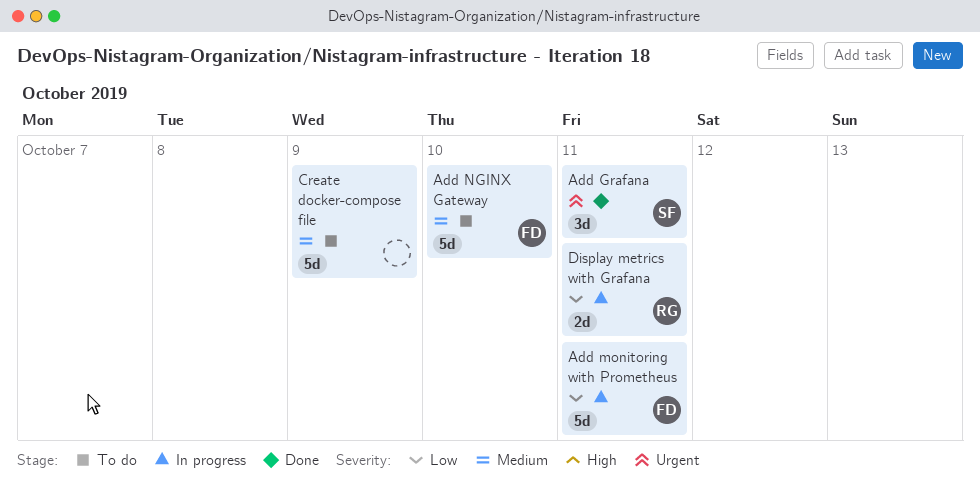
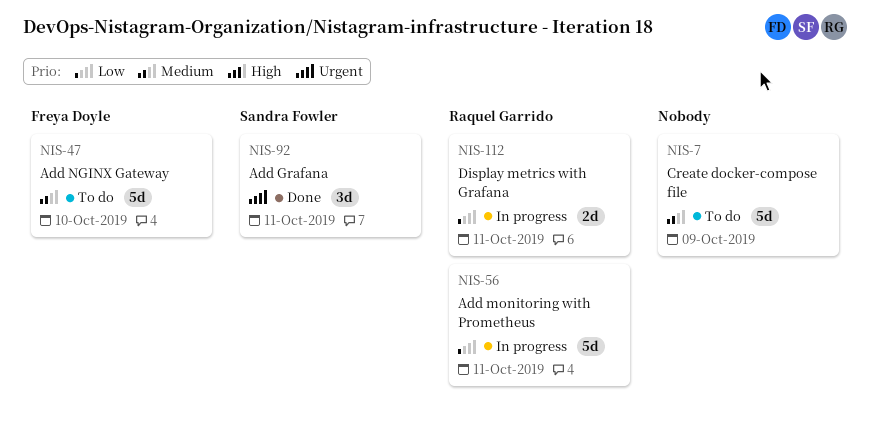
Add monitoring with Prometheus, owner: Freya Doyle -> Raquel Garrido

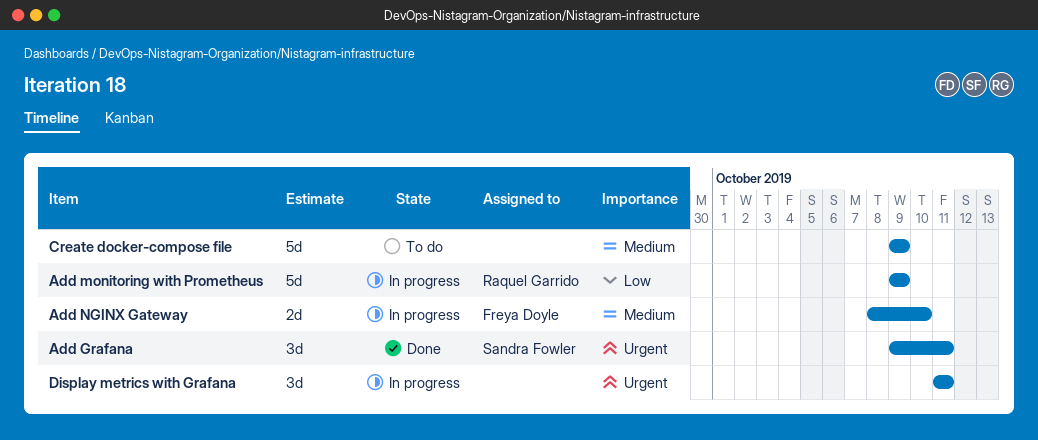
Add monitoring with Prometheus, due: Oct 11 -> Oct 9
Add NGINX Gateway, status: To do -> In progress
Add NGINX Gateway, estimate: 5d -> 2d
Display metrics with Grafana, owner: Raquel Garrido -> none
Display metrics with Grafana, priority: Low -> Urgent
Display metrics with Grafana, estimate: 2d -> 3d

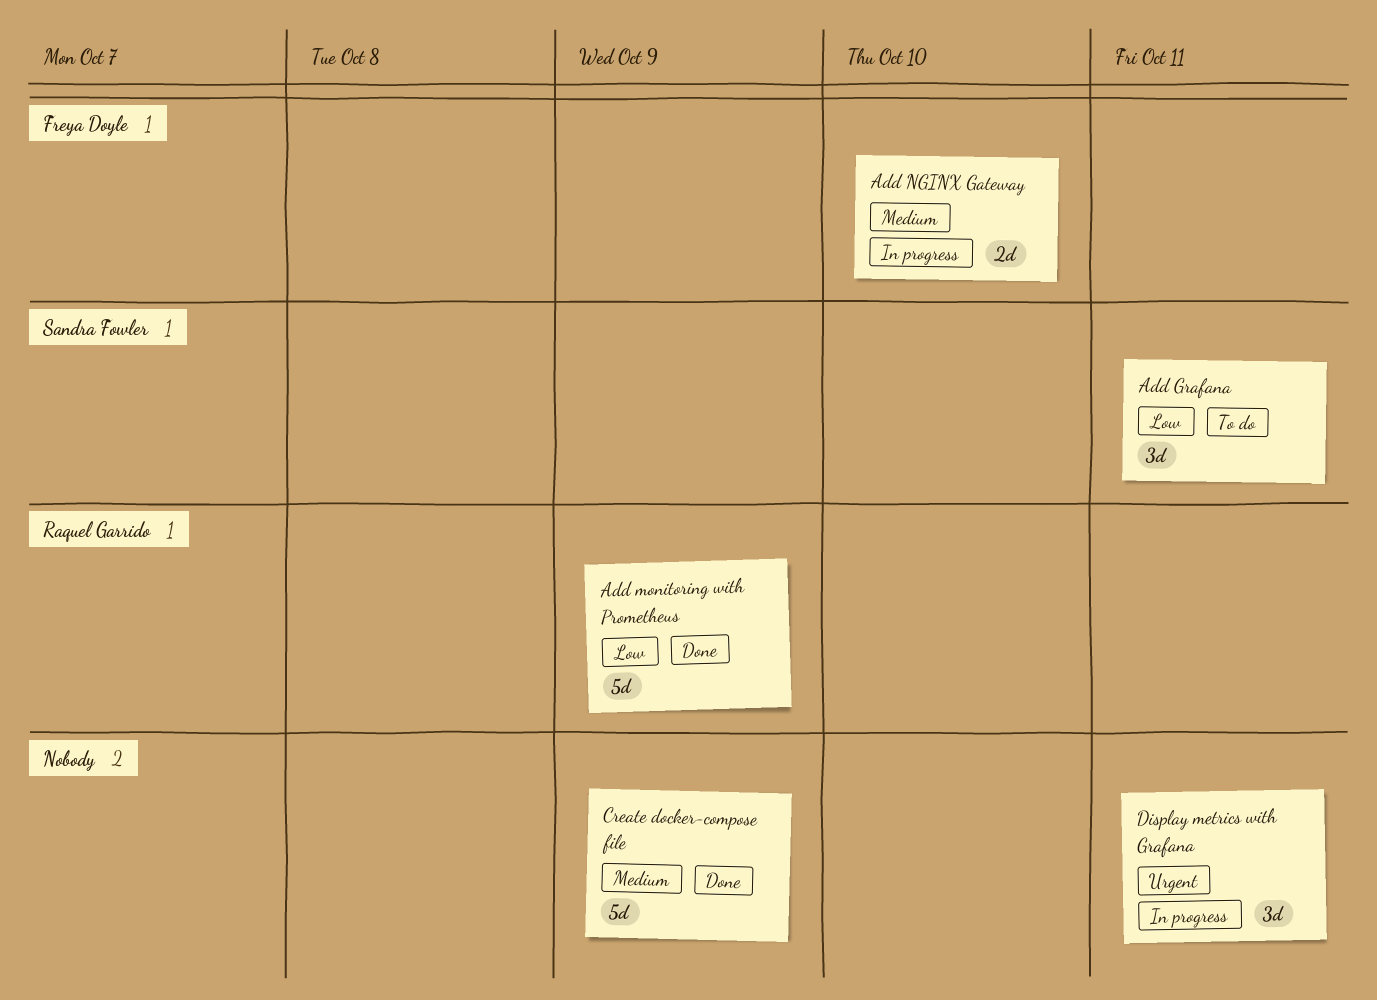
Add Grafana, status: Done -> To do
Add Grafana, priority: Urgent -> Low
Add monitoring with Prometheus, status: In progress -> Done
Create docker-compose file, status: To do -> Done

